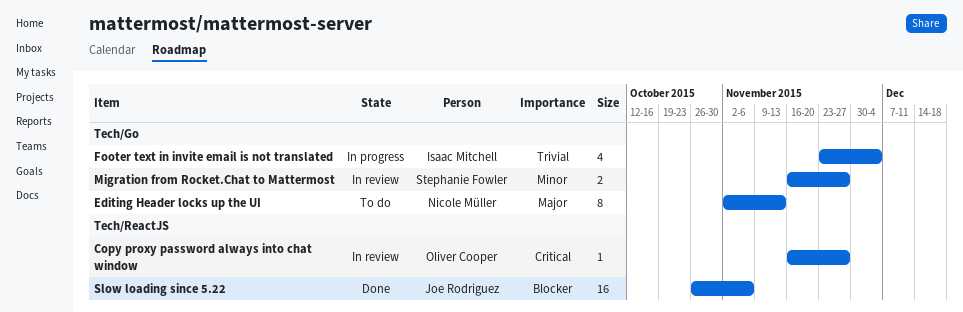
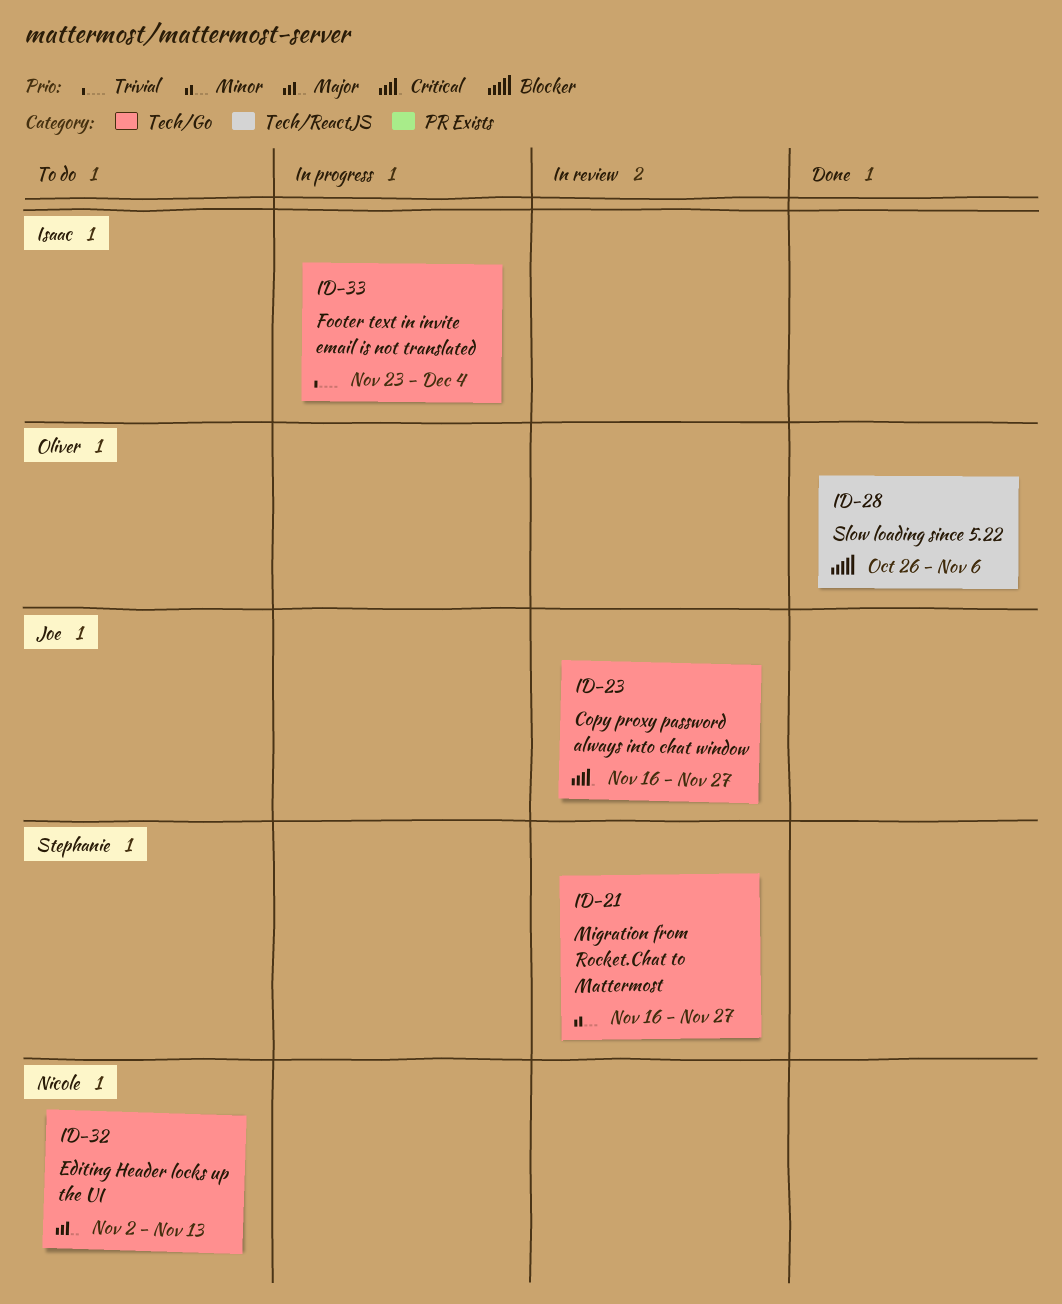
Copy proxy password always into chat window, owner: Oliver Cooper -> Joe Rodriguez
Copy proxy password always into chat window, label: Tech/ReactJS -> Tech/Go
Slow loading since 5.22, owner: Joe Rodriguez -> Oliver Cooper

